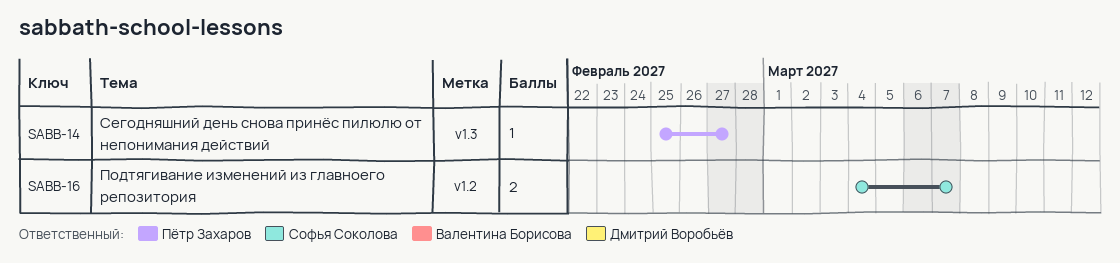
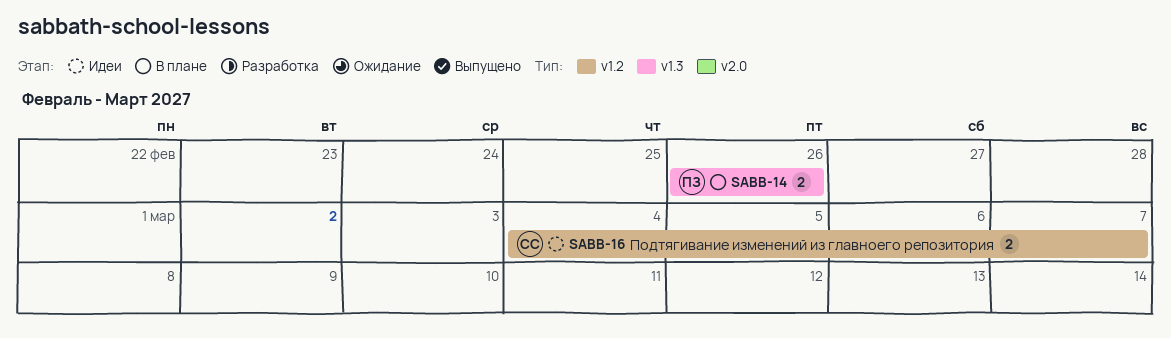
SABB-14, estimate: 1 -> 2
SABB-14, start: Feb 25 -> Feb 26
SABB-14, due: Feb 27 -> Feb 26

